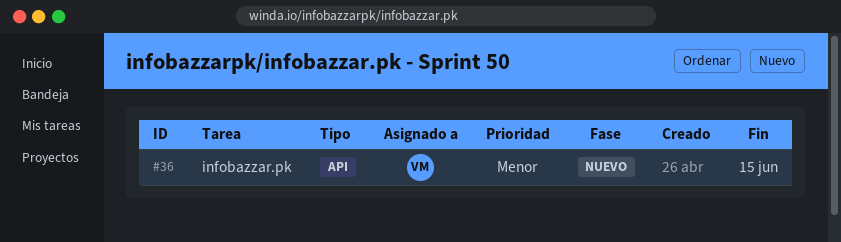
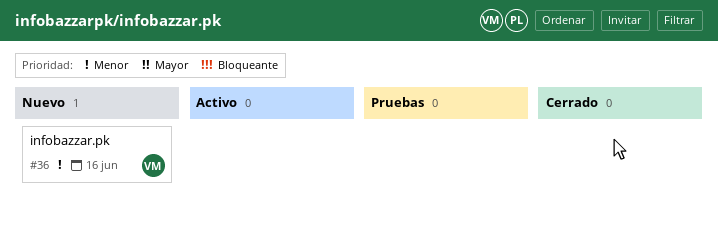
#36, due: Jun 15 -> Jun 16

